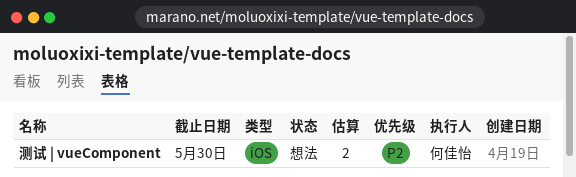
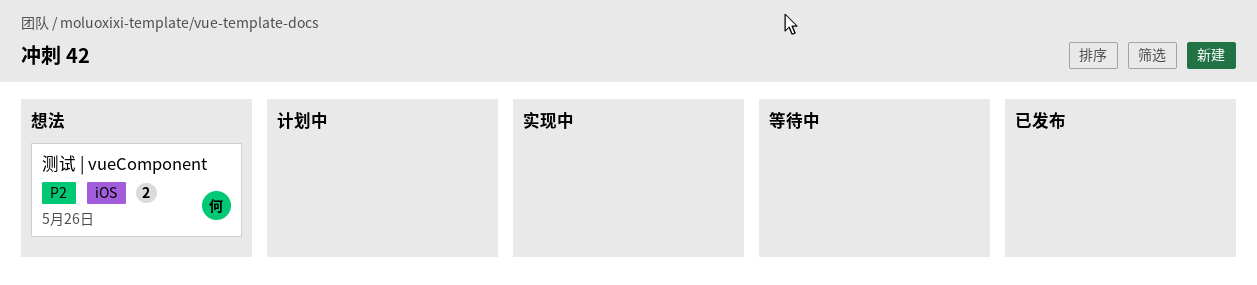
测试 | vueComponent, due: May 30 -> May 26

